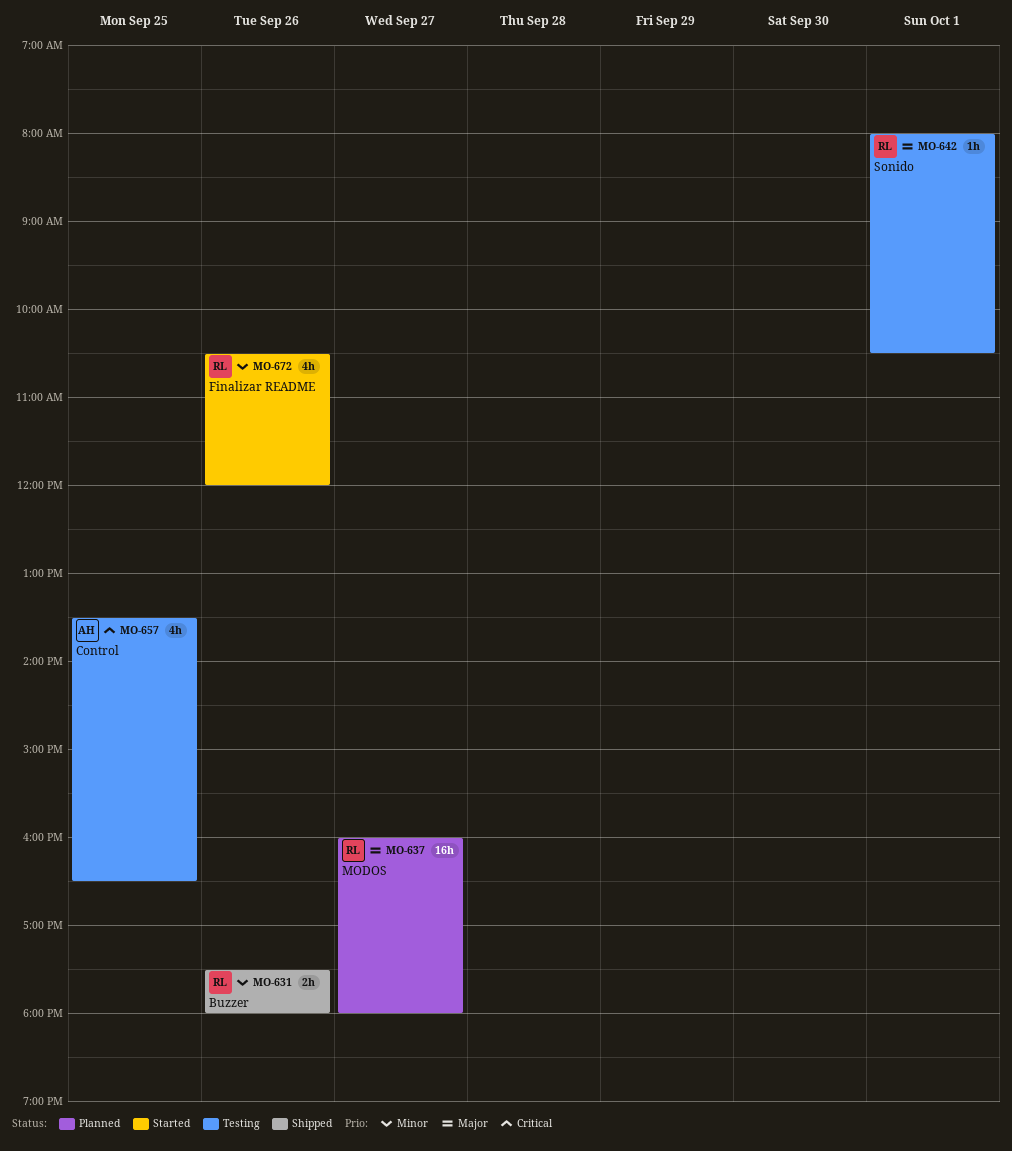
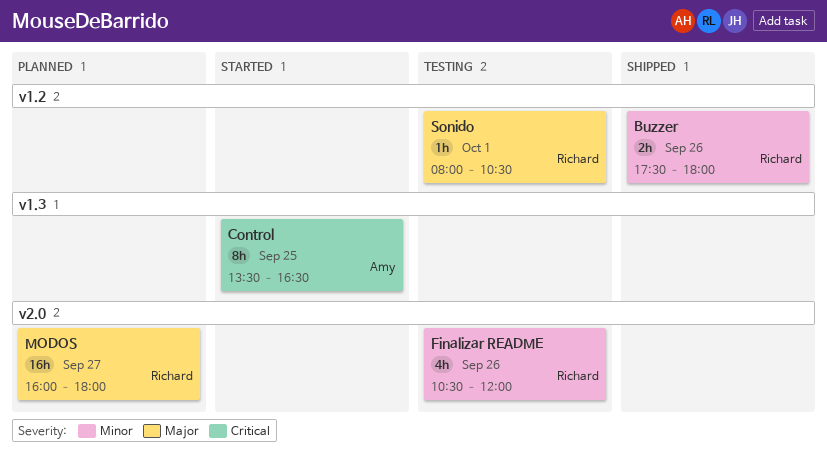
Control, status: Testing -> Started
Control, estimate: 4h -> 8h
Finalizar README, status: Started -> Testing

